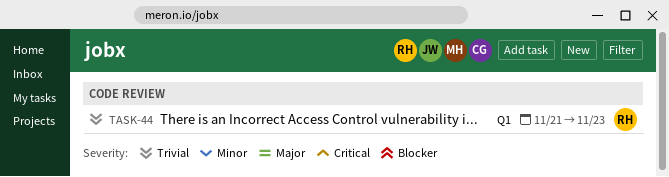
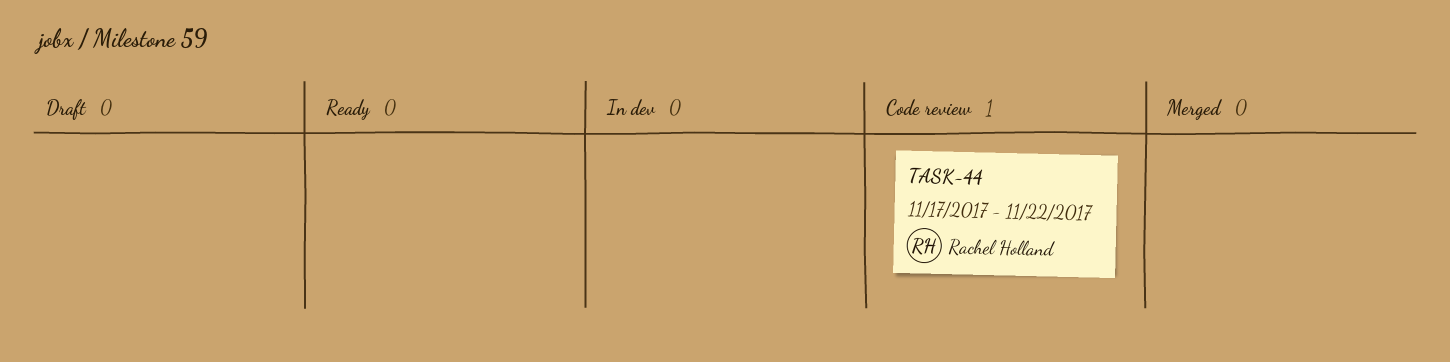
TASK-44, start: Nov 21 -> Nov 17
TASK-44, due: Nov 23 -> Nov 22

